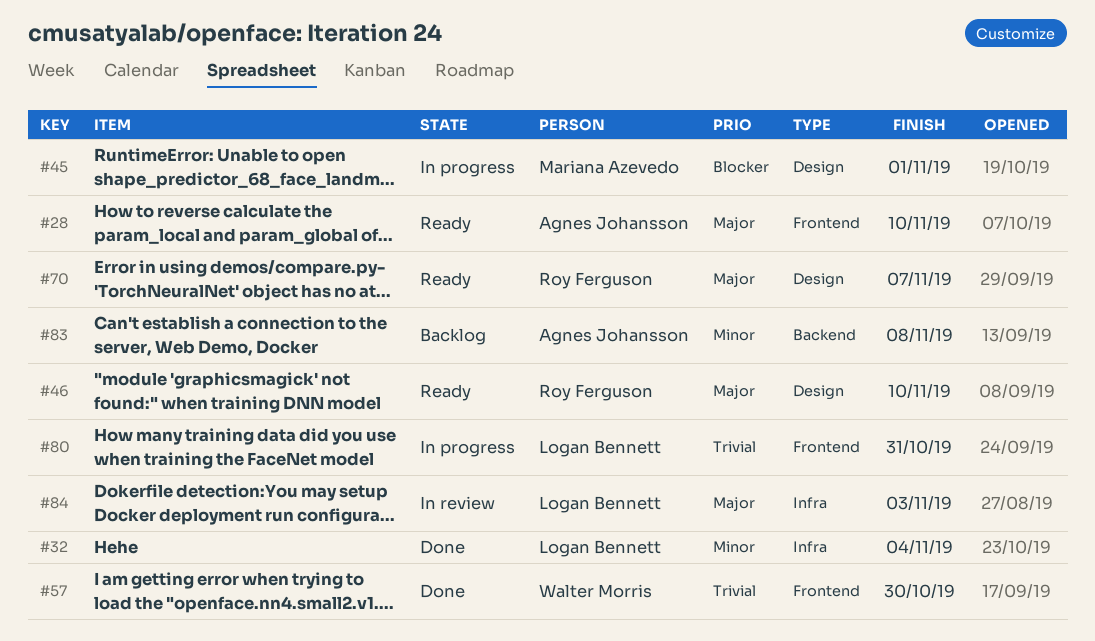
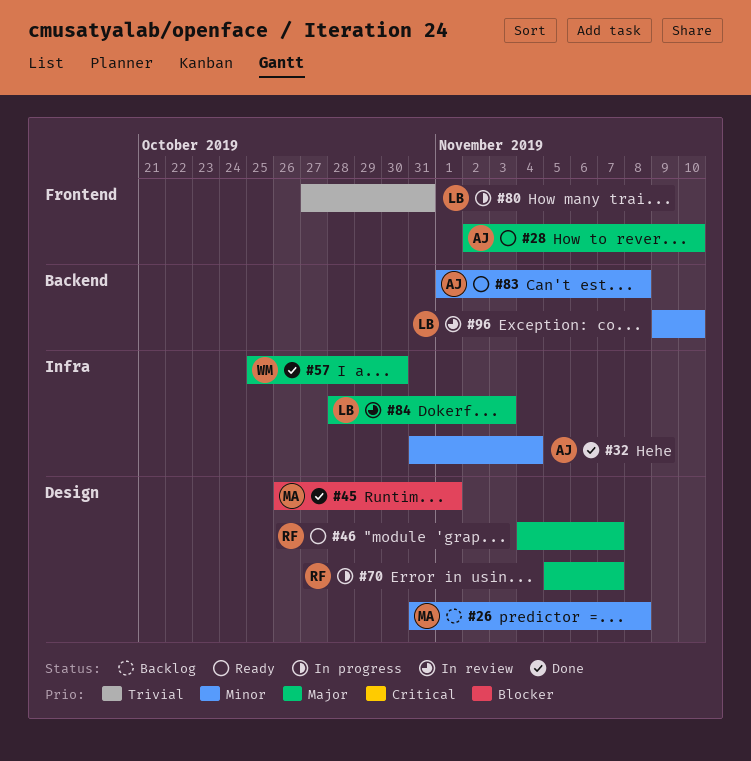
#26: none -> present
#32, owner: Logan Bennett -> Agnes Johansson
#45, status: In progress -> Done
#46, due: Nov 10 -> Nov 7
#57, priority: Trivial -> Major
#57, label: Frontend -> Infra
#70, status: Ready -> In progress
#83, status: Backlog -> Ready
#96: none -> present

